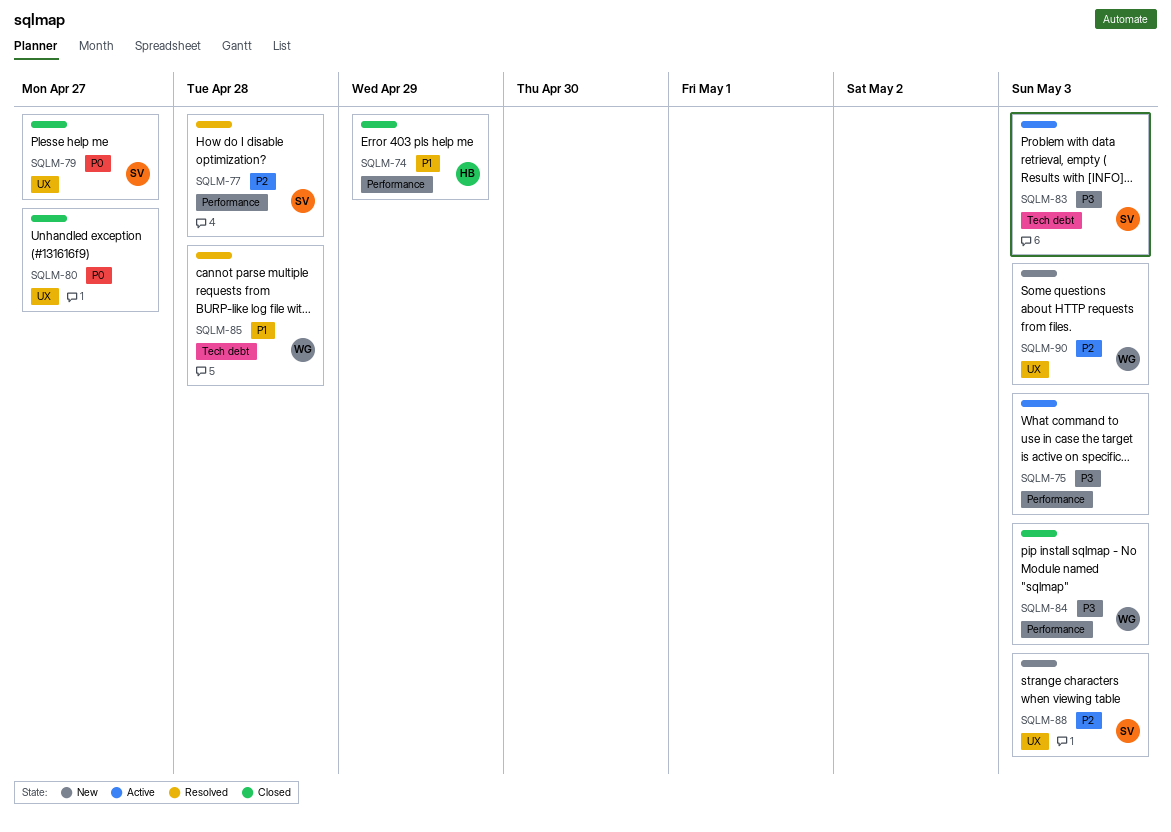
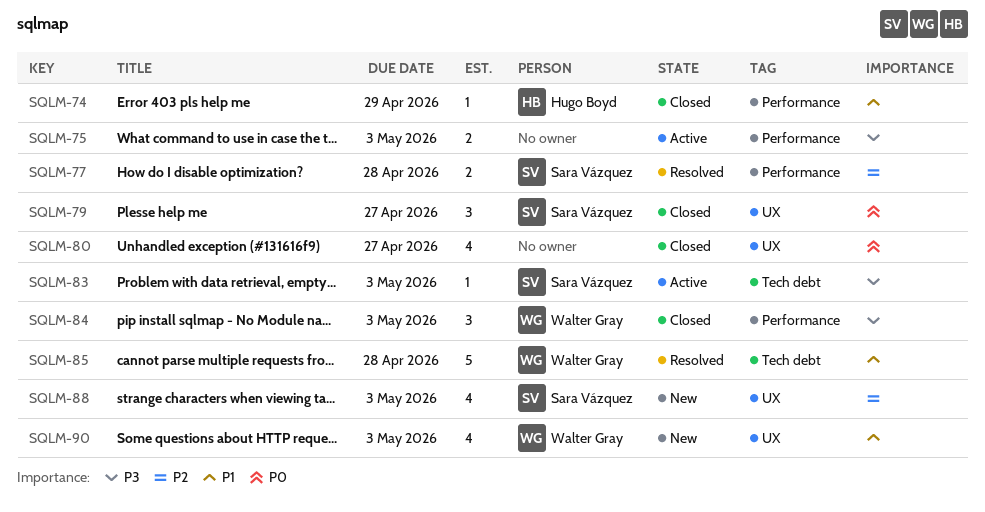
SQLM-90, priority: P2 -> P1

